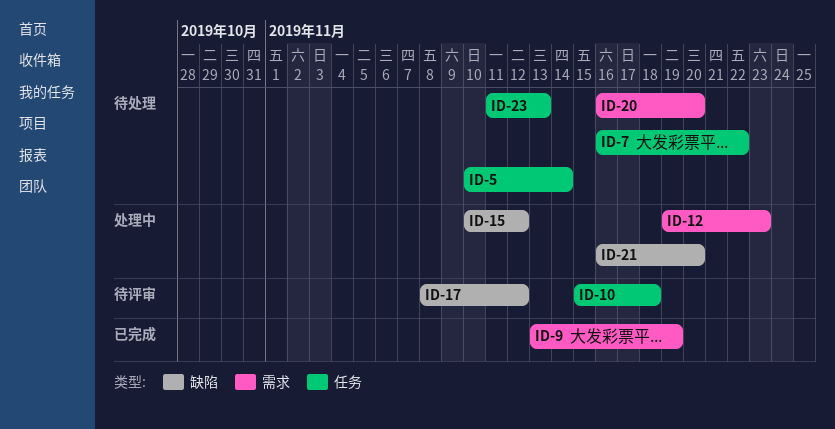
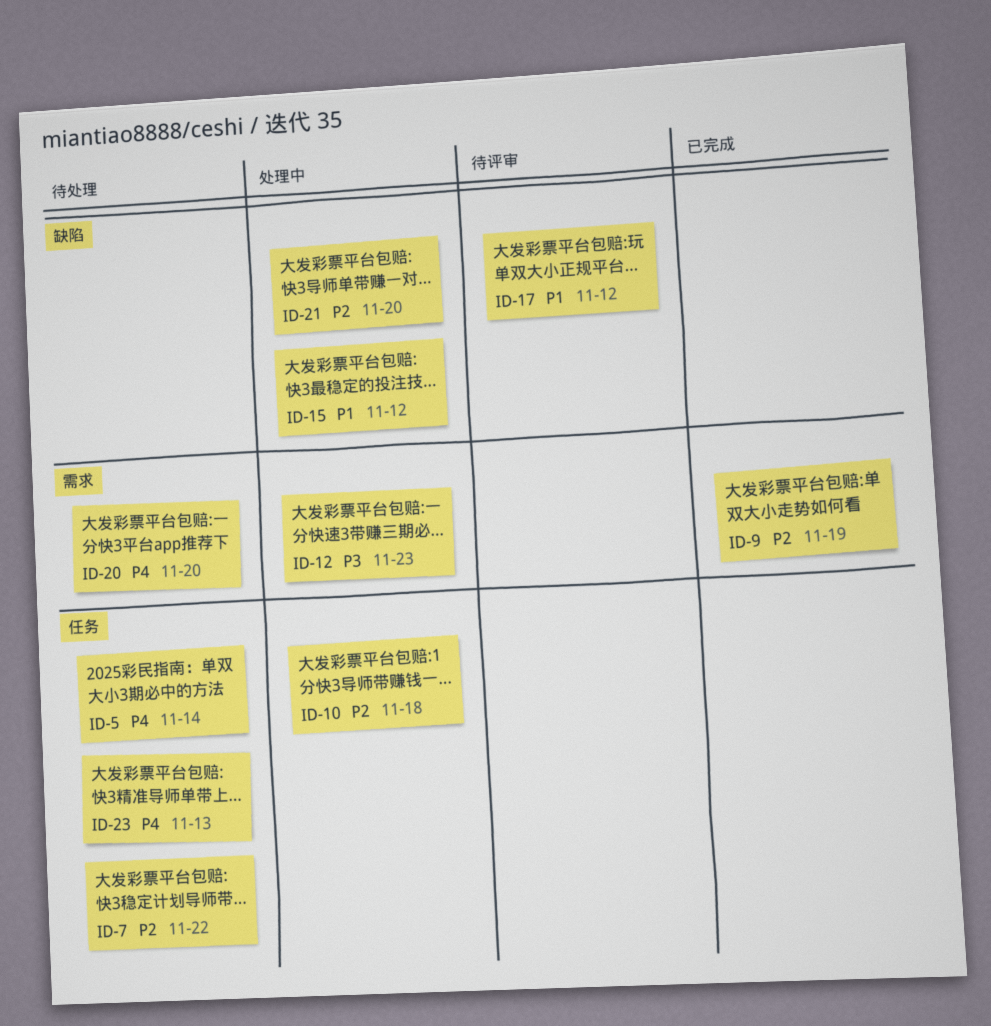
ID-10, status: 待评审 -> 处理中

